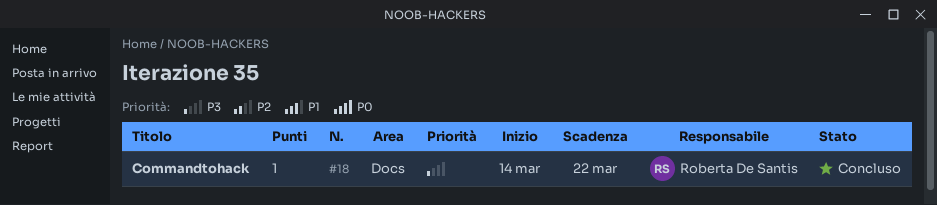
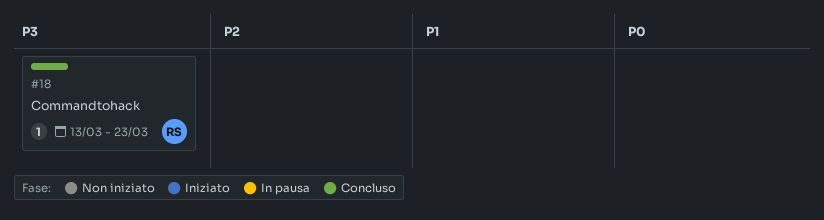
#18, start: Mar 14 -> Mar 13
#18, due: Mar 22 -> Mar 23

